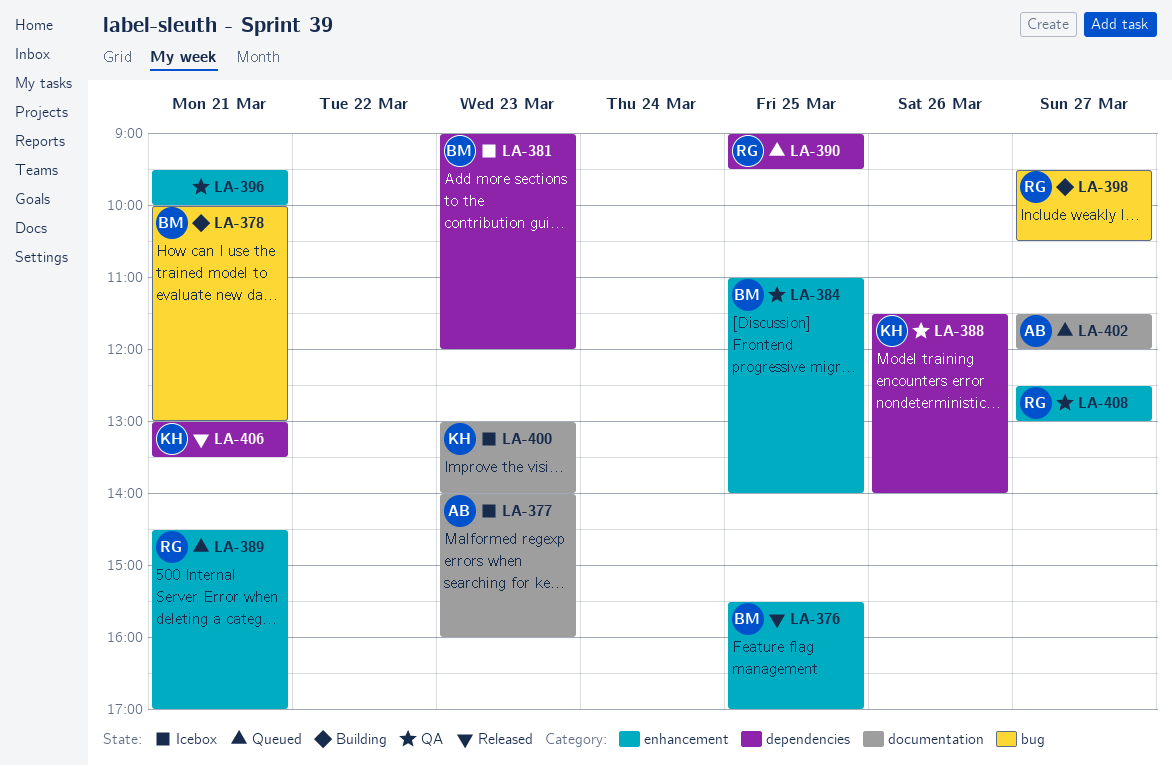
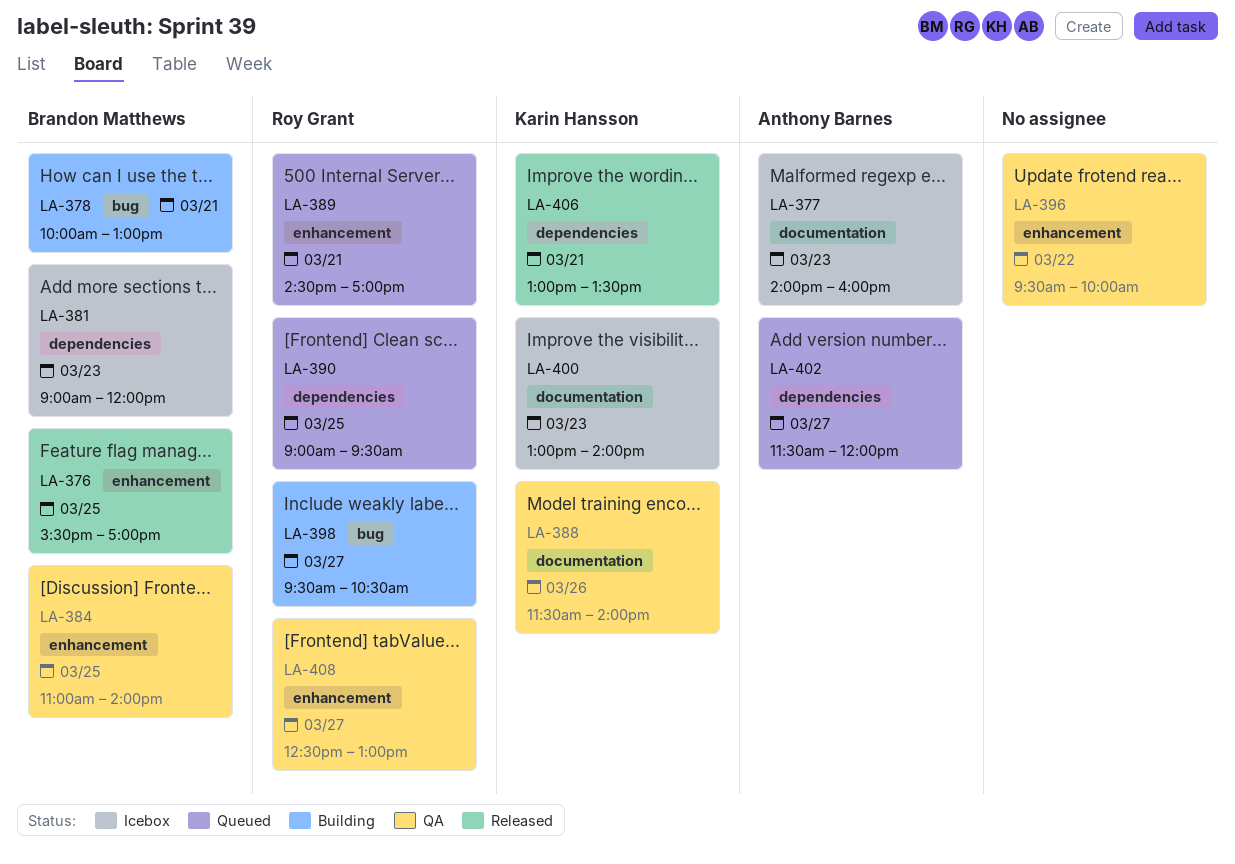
LA-388, label: dependencies -> documentation
LA-396, day: Mar 21 -> Mar 22
LA-402, label: documentation -> dependencies

